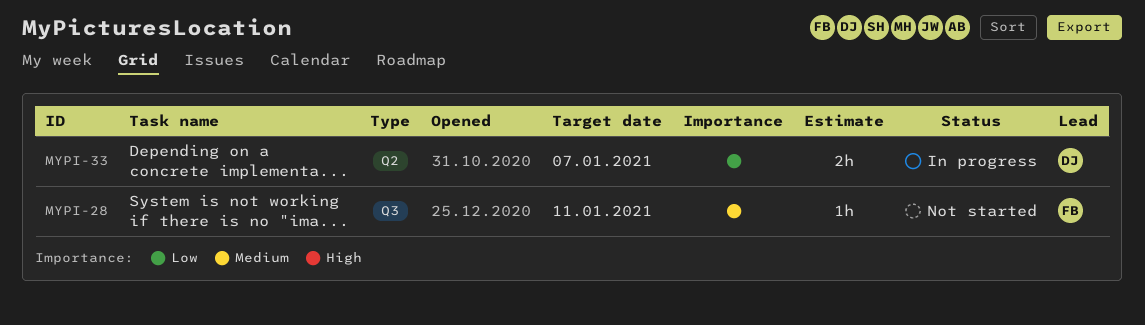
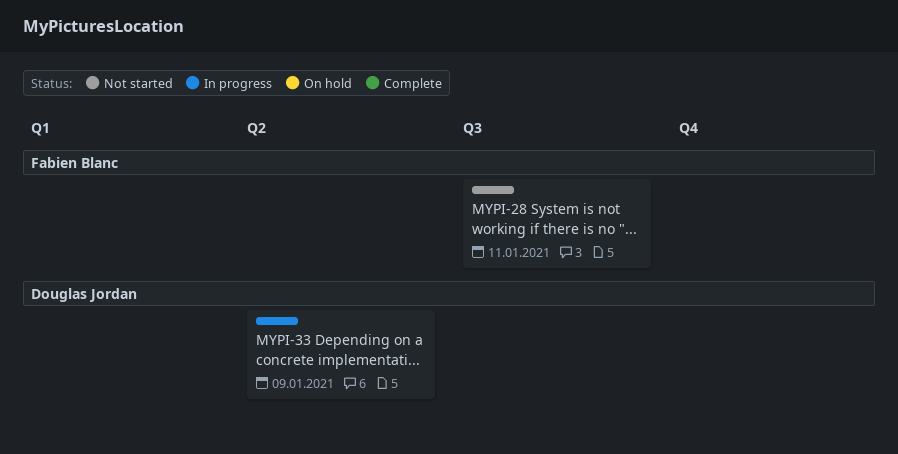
MYPI-33, due: Jan 7 -> Jan 9

